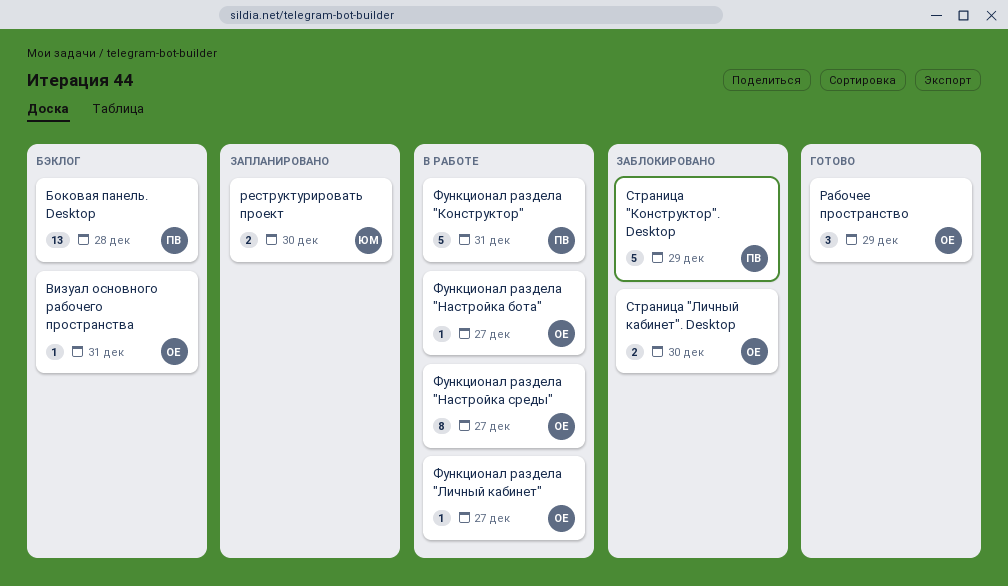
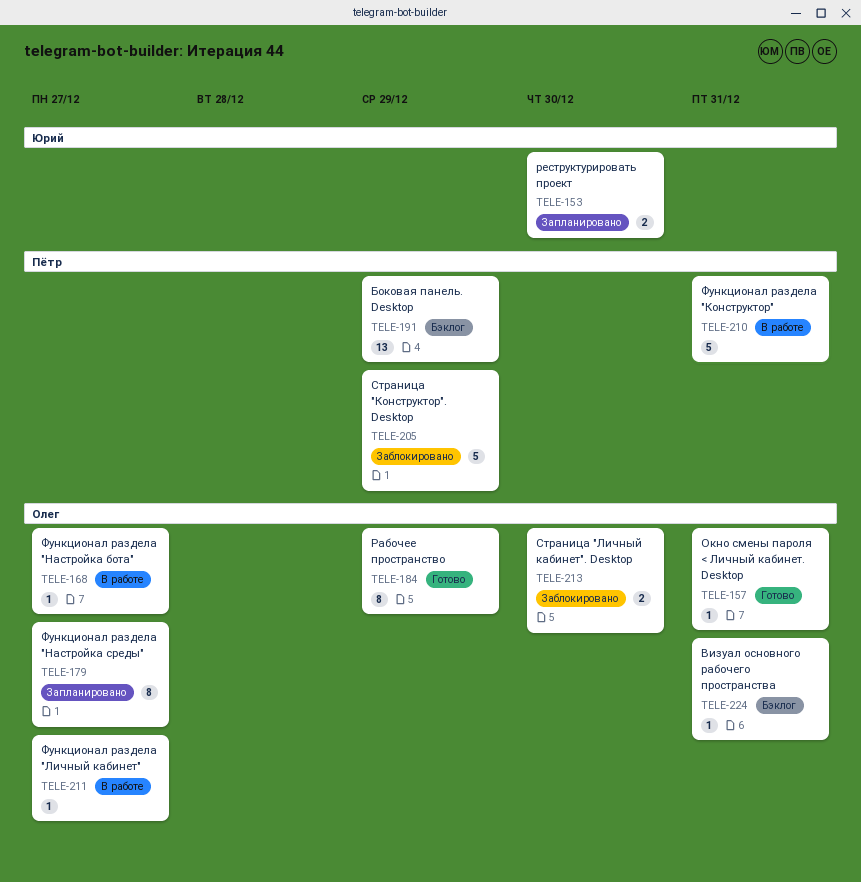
Боковая панель. Desktop, due: Dec 28 -> Dec 29
Окно смены пароля < Личный кабинет. Desktop: none -> present
Рабочее пространство, estimate: 3 -> 8
Функционал раздела "Настройка среды", status: В работе -> Запланировано

